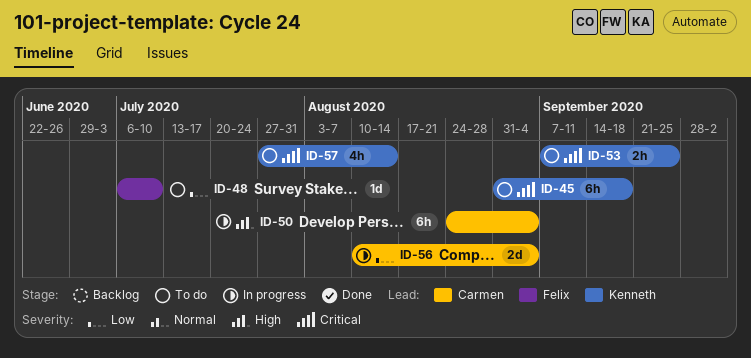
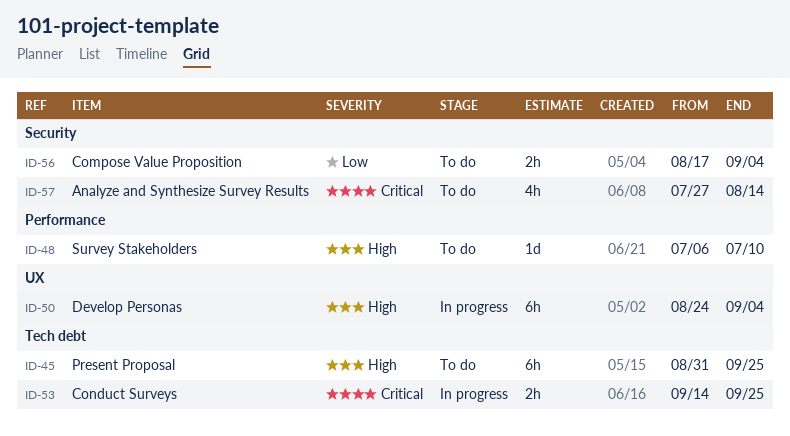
ID-45, priority: Critical -> High
ID-45, due: Sep 18 -> Sep 25
ID-48, priority: Low -> High
ID-53, status: To do -> In progress
ID-53, start: Sep 7 -> Sep 14
ID-56, status: In progress -> To do
ID-56, estimate: 2d -> 2h
ID-56, start: Aug 10 -> Aug 17

